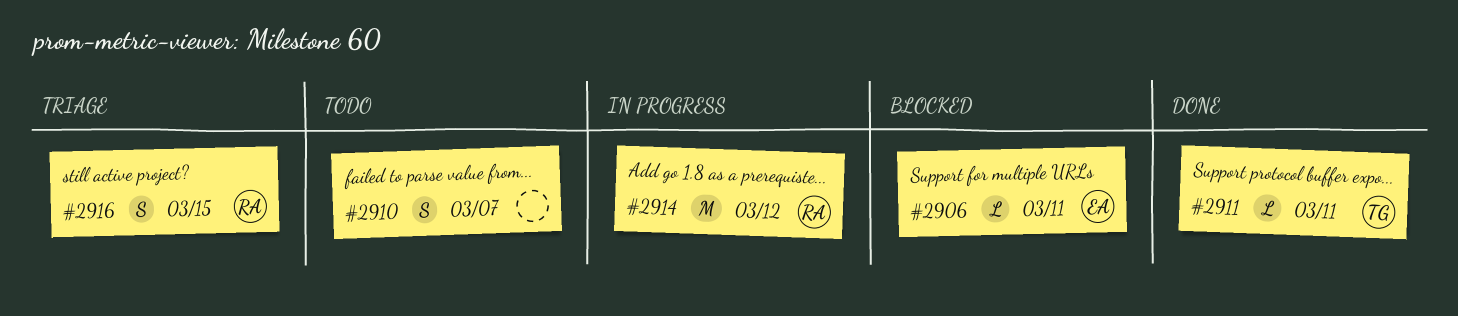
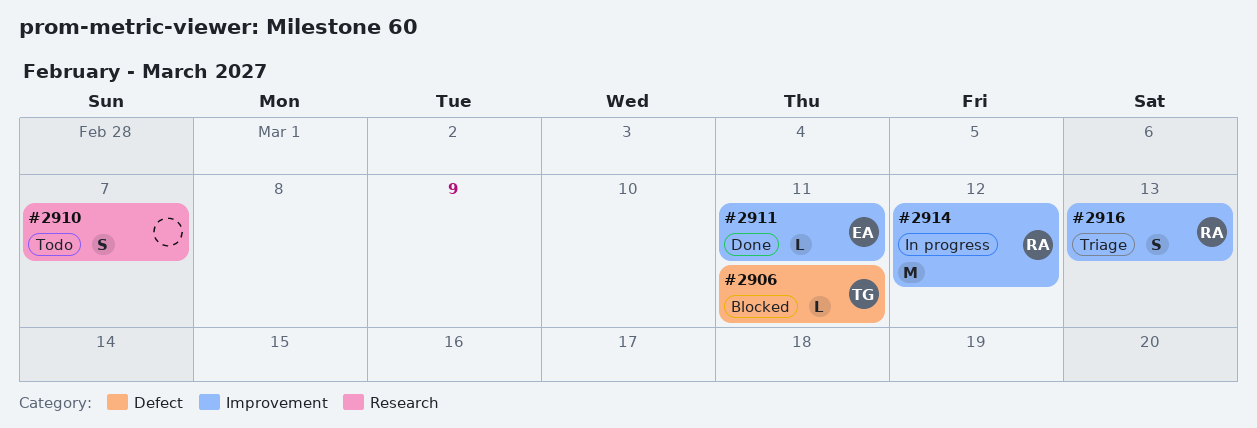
#2906, owner: EA -> TG
#2911, owner: TG -> EA
#2916, due: Mar 15 -> Mar 13

